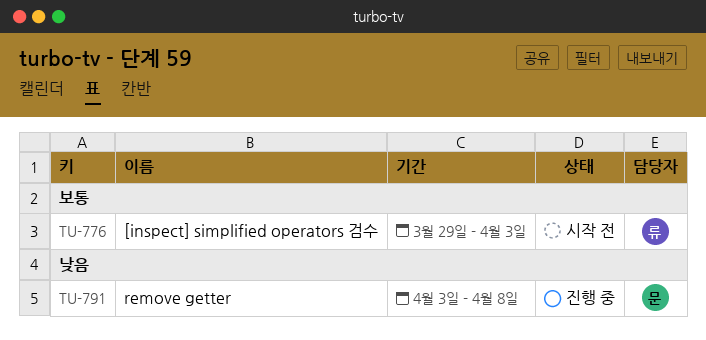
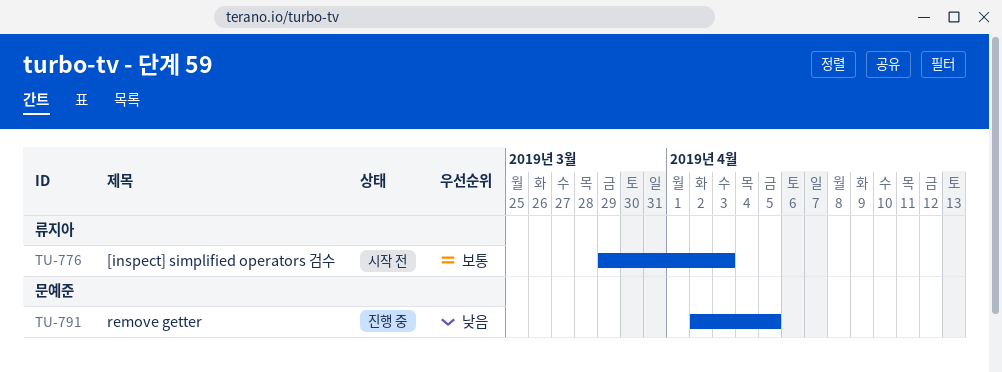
TU-791, start: Apr 3 -> Apr 2
TU-791, due: Apr 8 -> Apr 5

